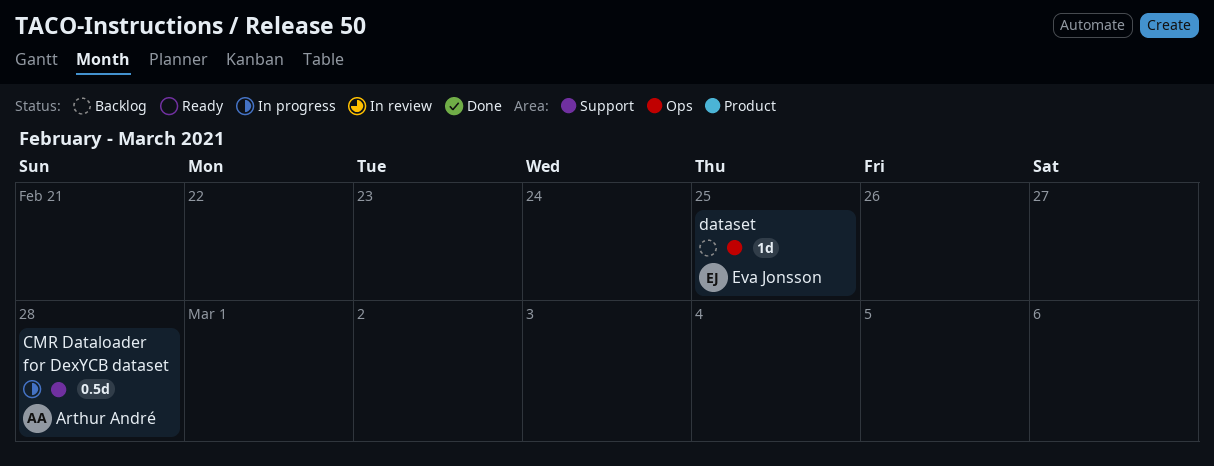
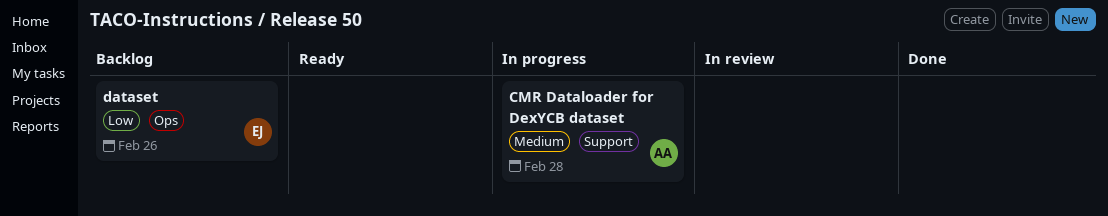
dataset, due: Feb 25 -> Feb 26

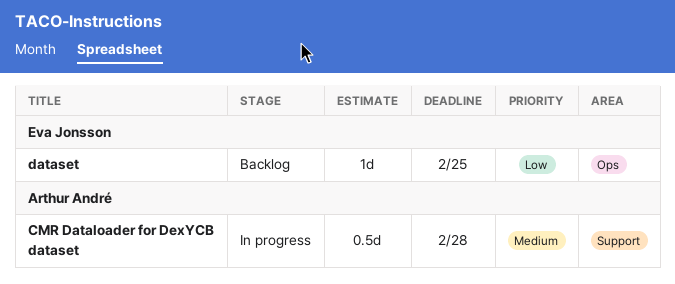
dataset, due: Feb 26 -> Feb 25

